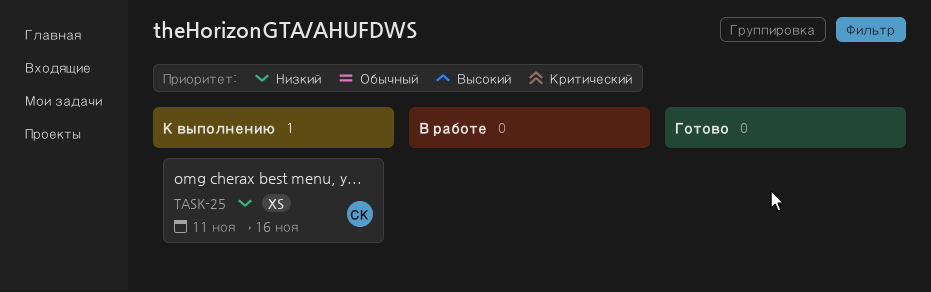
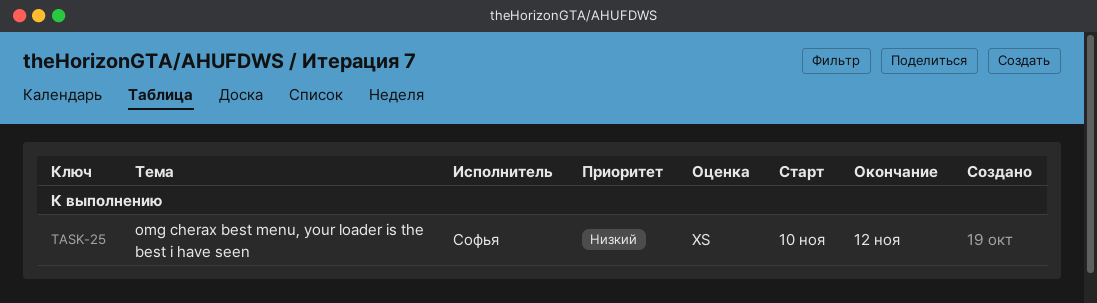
TASK-25, start: Nov 11 -> Nov 10
TASK-25, due: Nov 16 -> Nov 12

